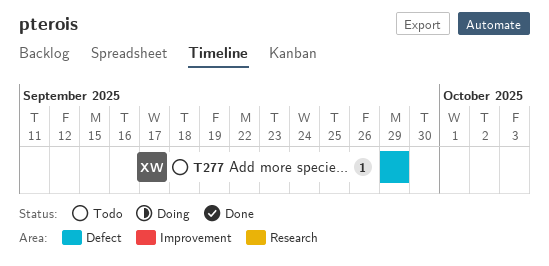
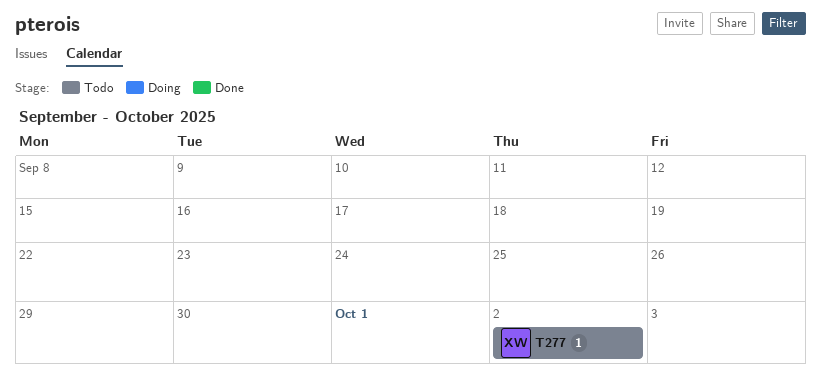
T277, start: Sep 29 -> Oct 2
T277, due: Sep 29 -> Oct 2

